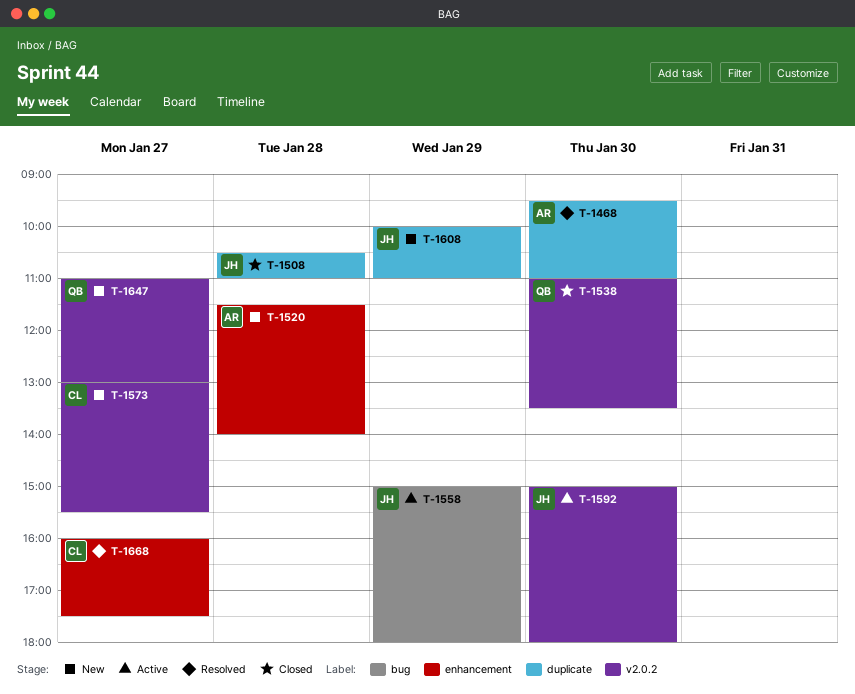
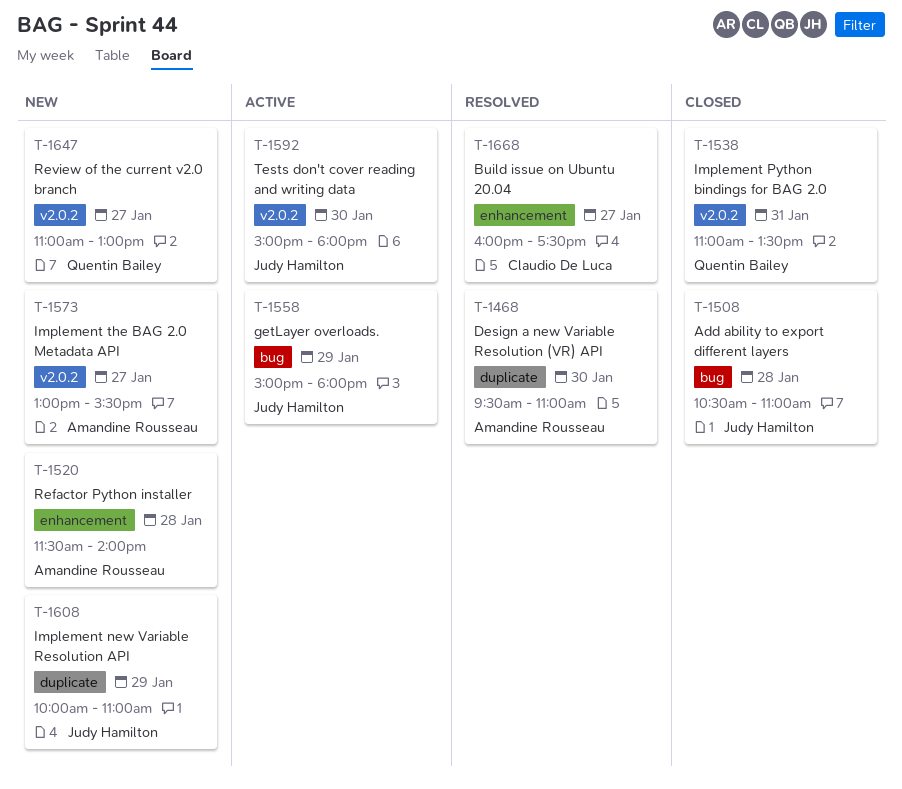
T-1508, label: duplicate -> bug
T-1538, day: Jan 30 -> Jan 31
T-1573, owner: Claudio De Luca -> Amandine Rousseau

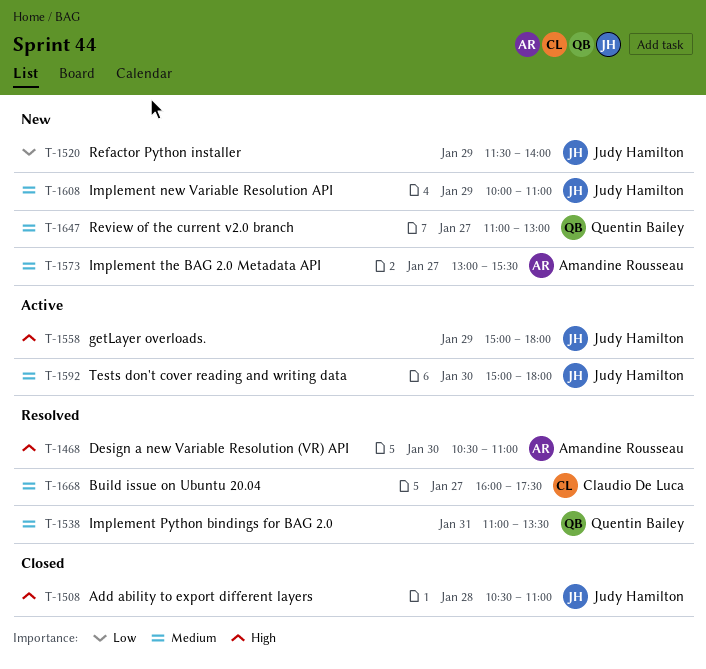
T-1468, begins: 09:30 -> 10:30
T-1520, owner: Amandine Rousseau -> Judy Hamilton
T-1520, day: Jan 28 -> Jan 29
T-1538, status: Closed -> Resolved

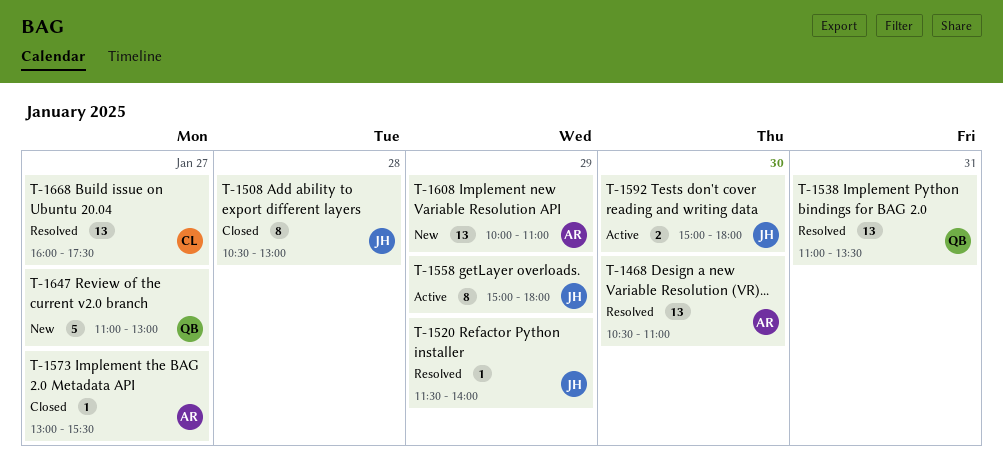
T-1508, ends: 11:00 -> 13:00
T-1520, status: New -> Resolved
T-1573, status: New -> Closed
T-1608, owner: Judy Hamilton -> Amandine Rousseau

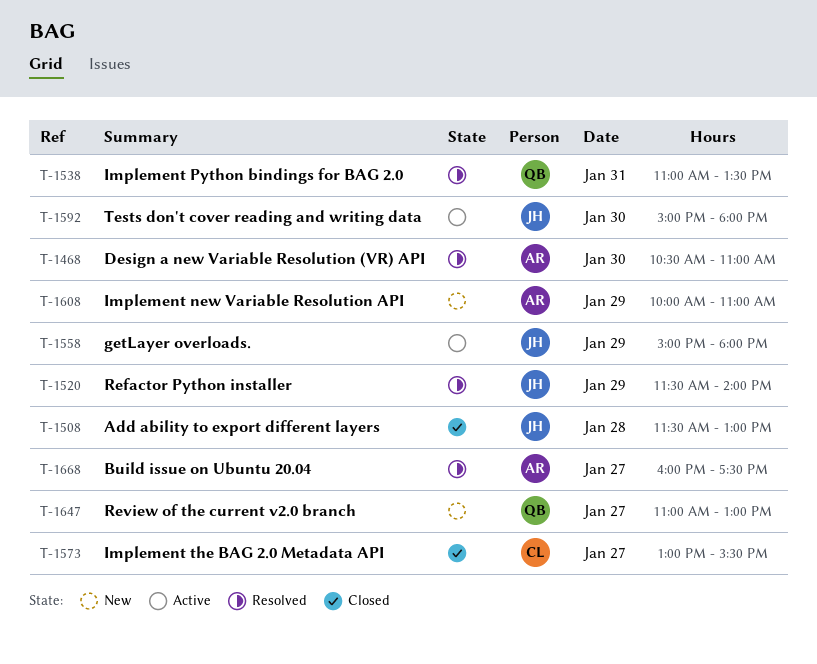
T-1508, begins: 10:30 -> 11:30
T-1573, owner: AR -> CL
T-1668, owner: CL -> AR

